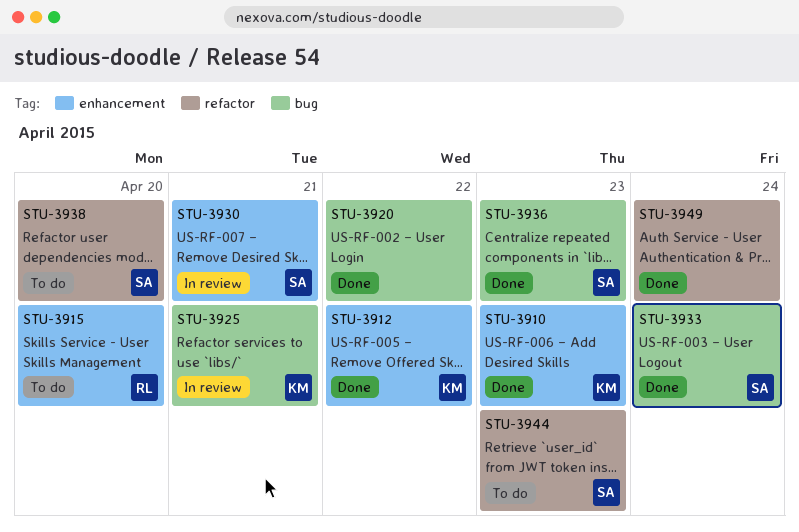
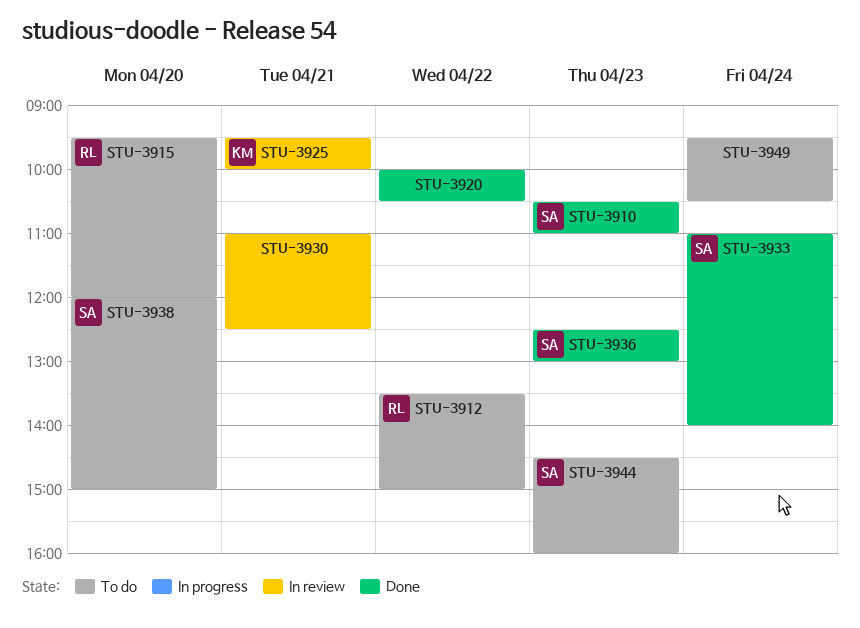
STU-3910, owner: KM -> SA
STU-3912, status: Done -> To do
STU-3912, owner: KM -> RL
STU-3930, owner: SA -> none
STU-3949, status: Done -> To do

